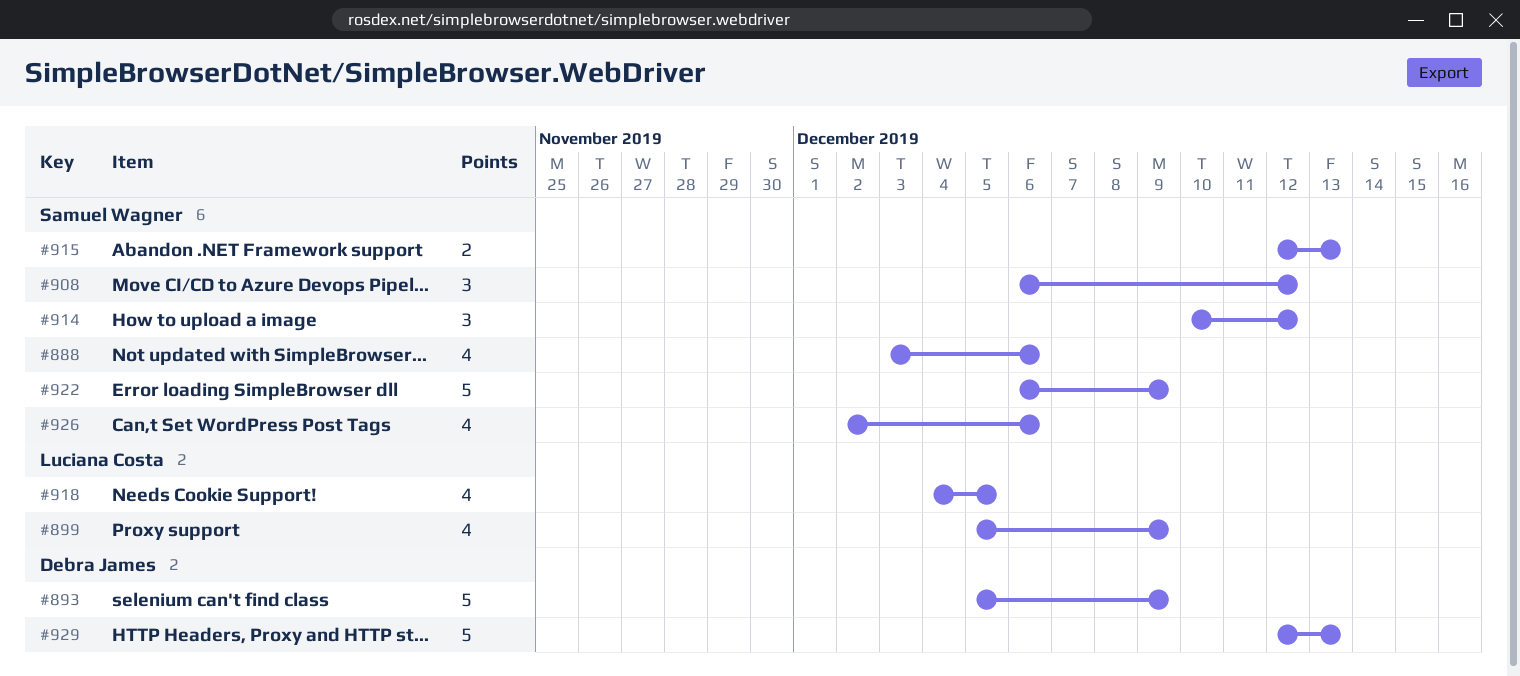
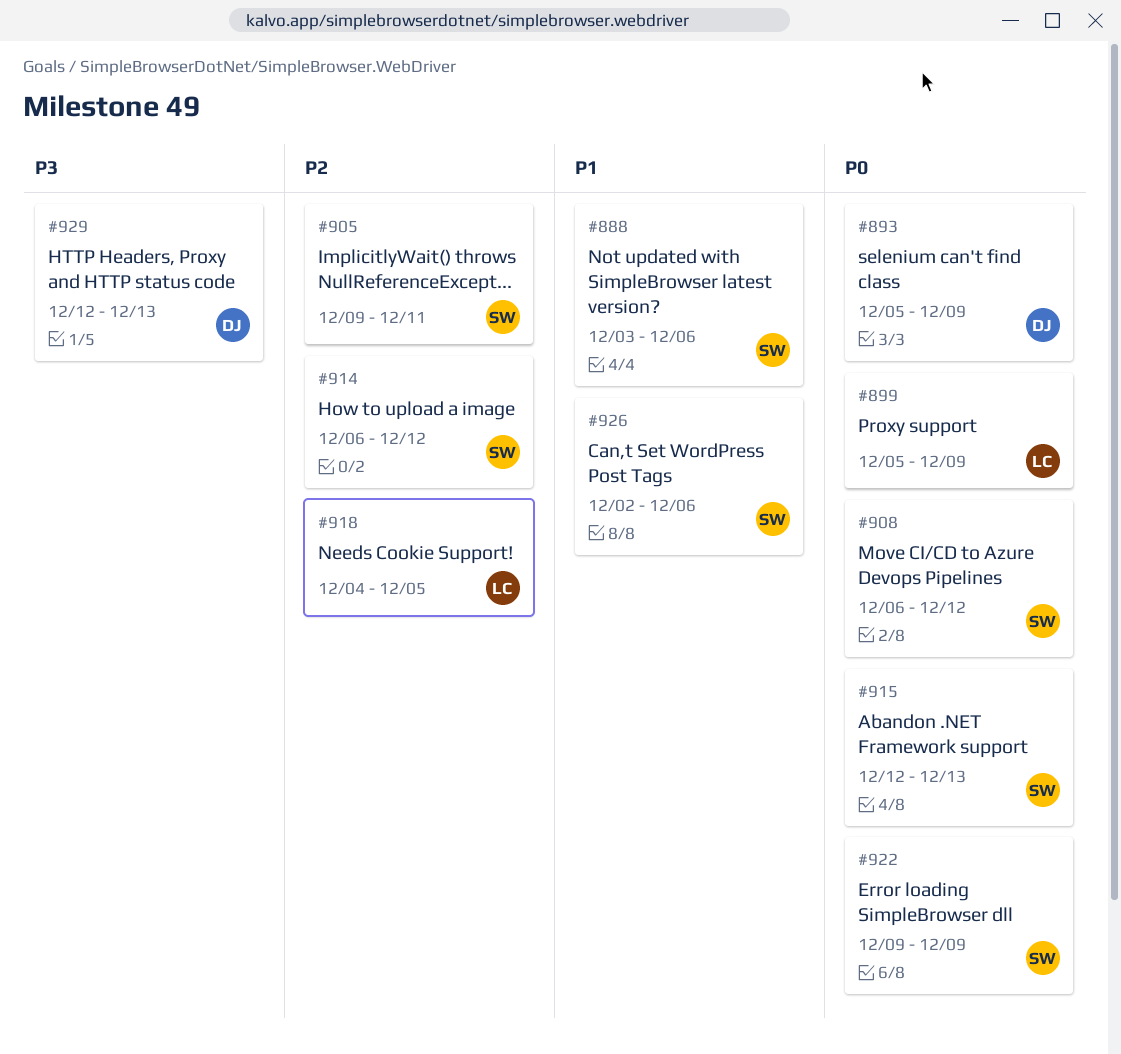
#905: none -> present
#914, start: Dec 10 -> Dec 6
#922, start: Dec 6 -> Dec 9

